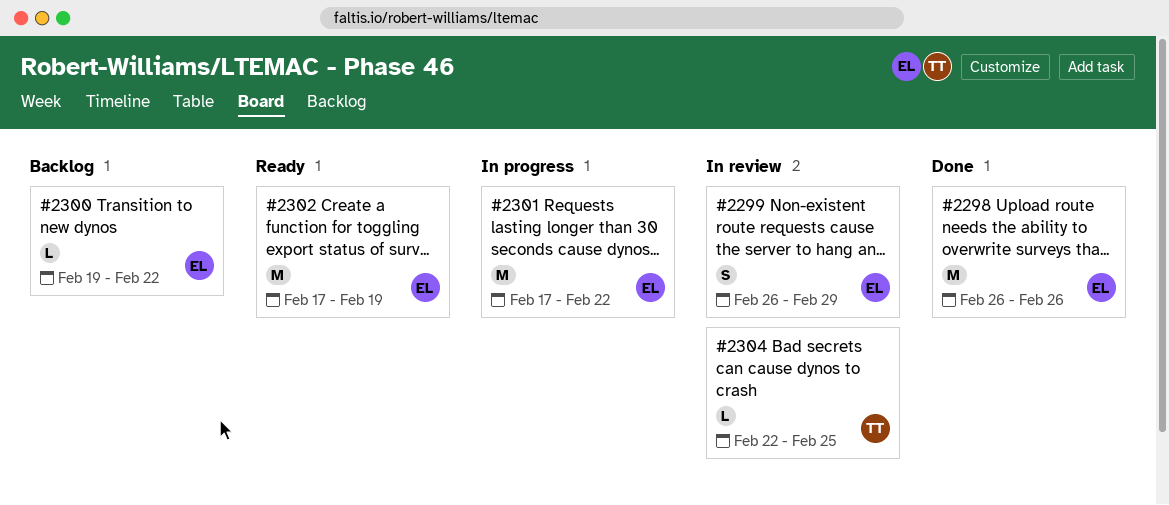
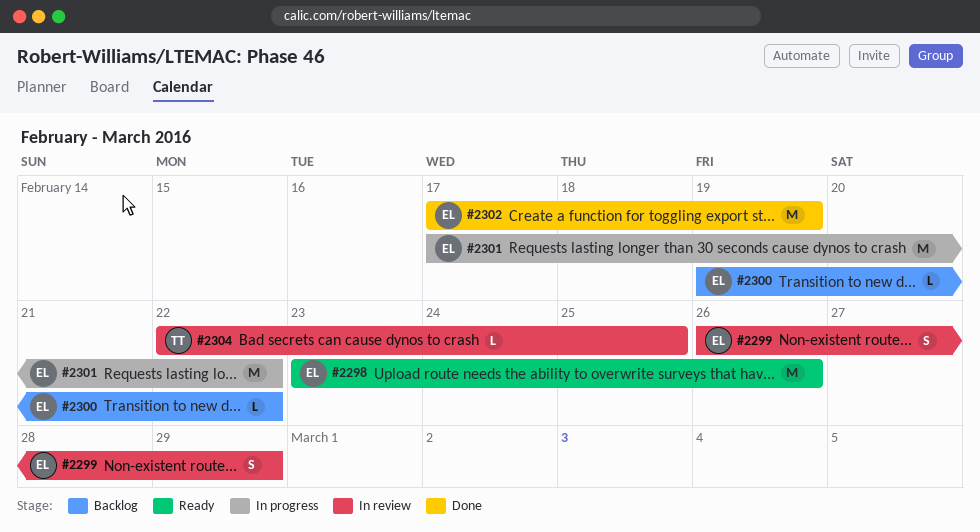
#2298, status: Done -> Ready
#2298, start: Feb 26 -> Feb 23
#2302, status: Ready -> Done

